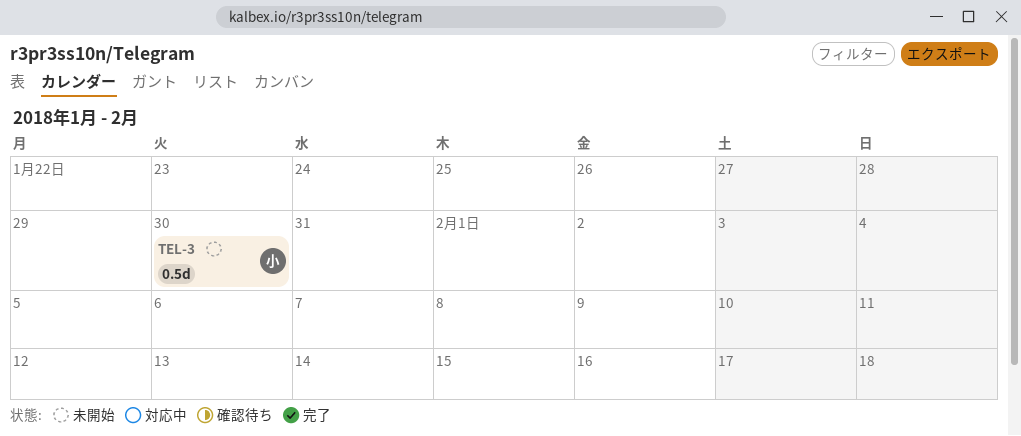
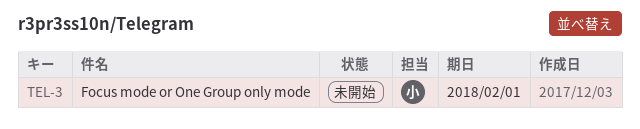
TEL-3, due: Jan 30 -> Feb 1

